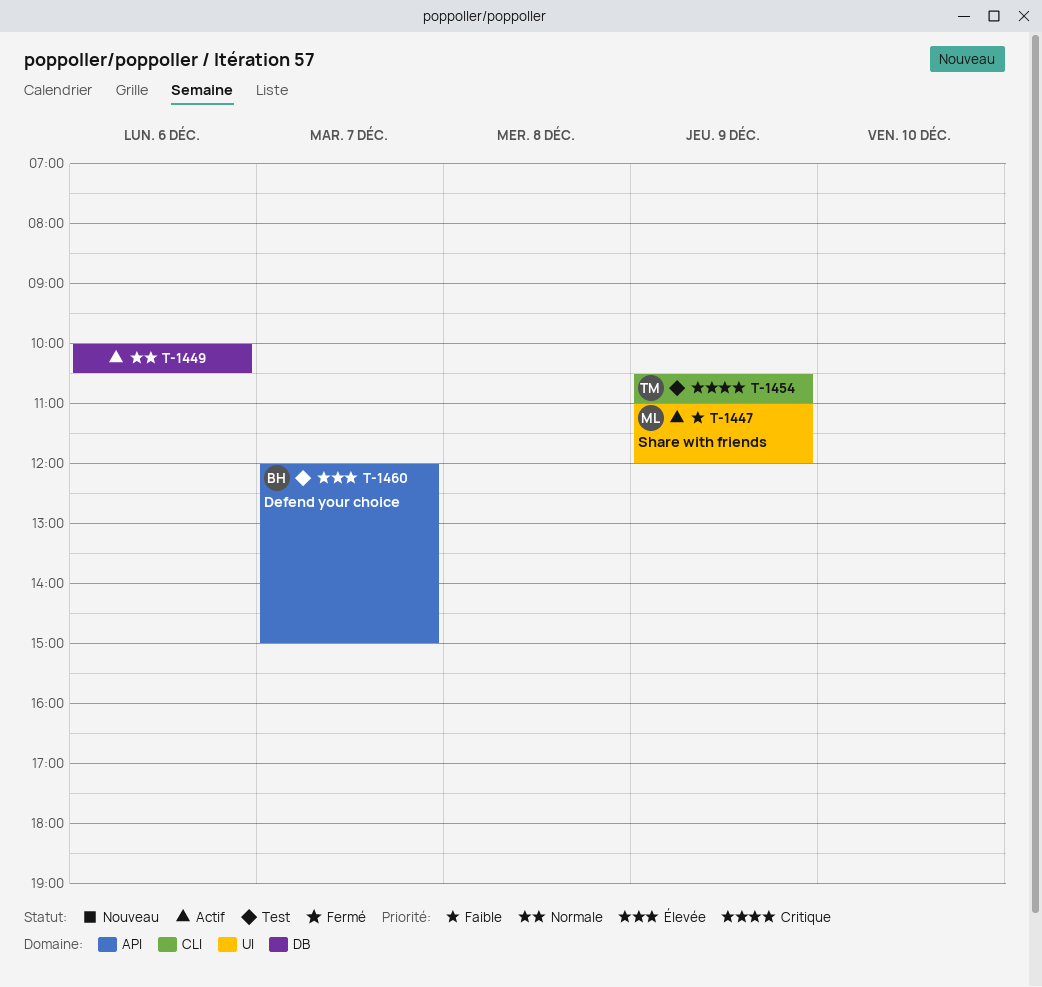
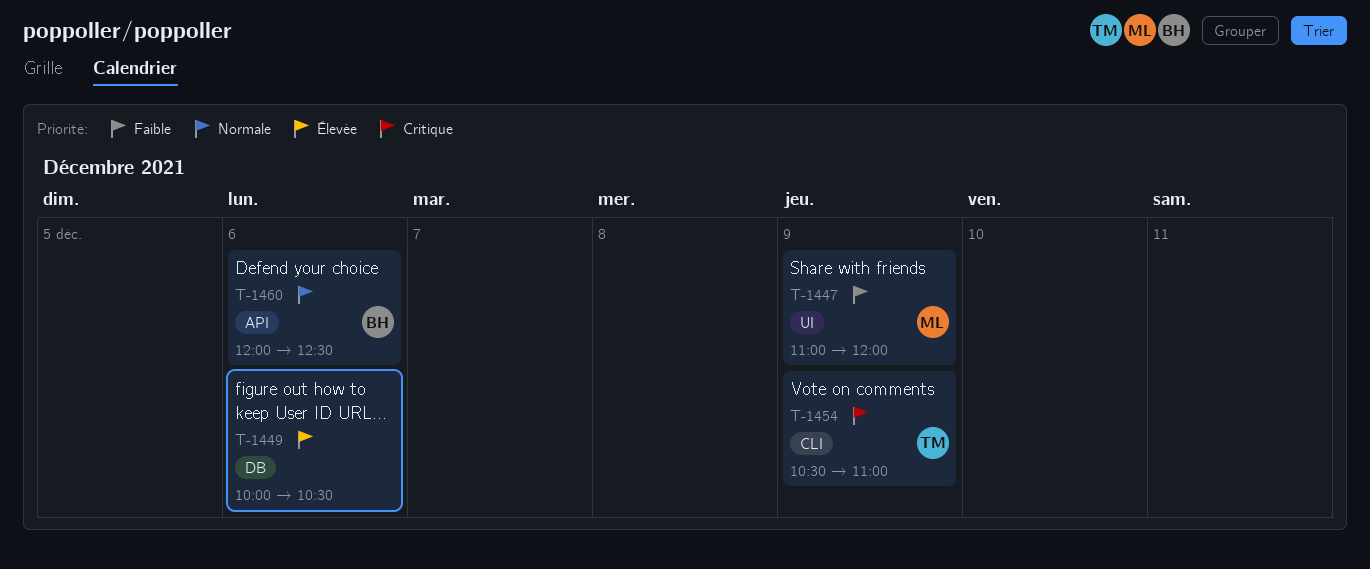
T-1449, priority: Normale -> Élevée
T-1460, priority: Élevée -> Normale
T-1460, day: Dec 7 -> Dec 6
T-1460, ends: 15:00 -> 12:30

